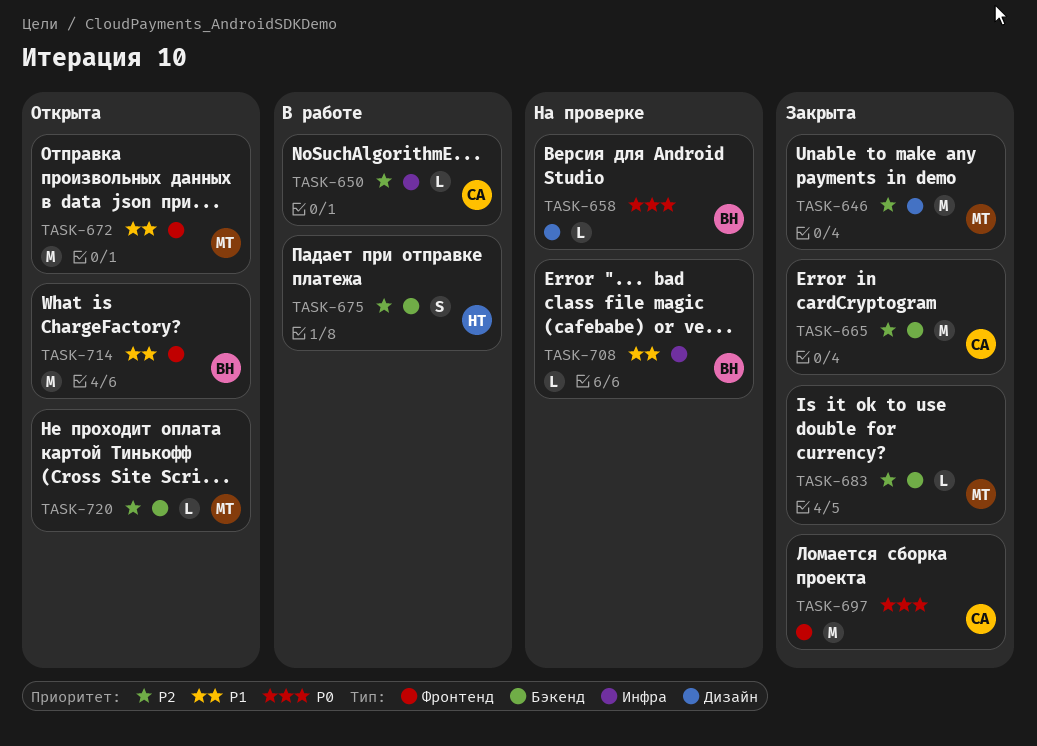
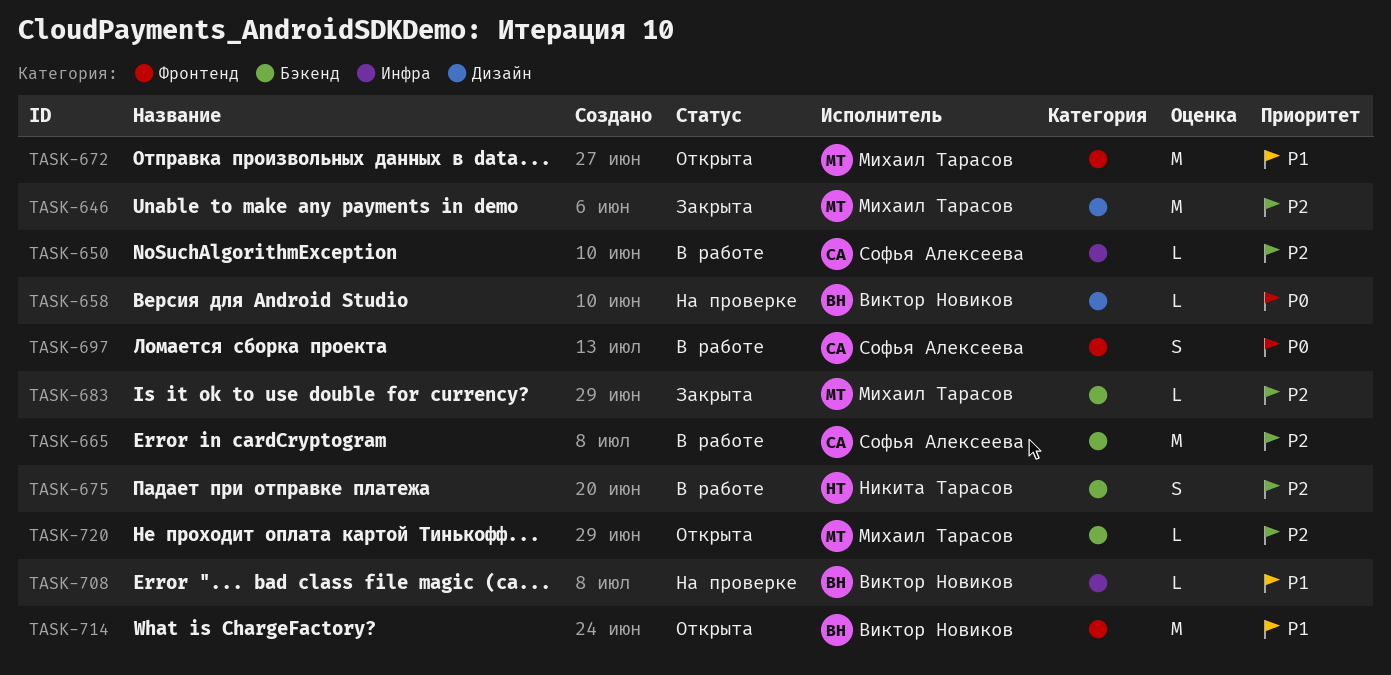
TASK-665, status: Закрыта -> В работе
TASK-697, status: Закрыта -> В работе
TASK-697, estimate: M -> S

